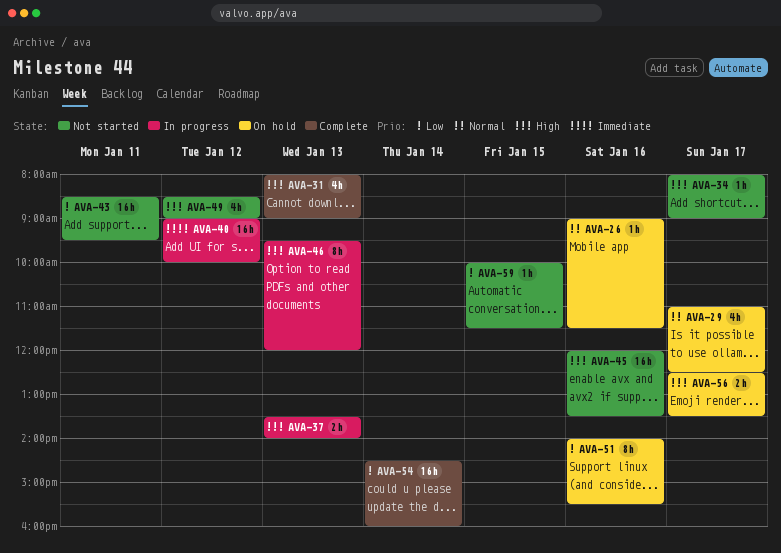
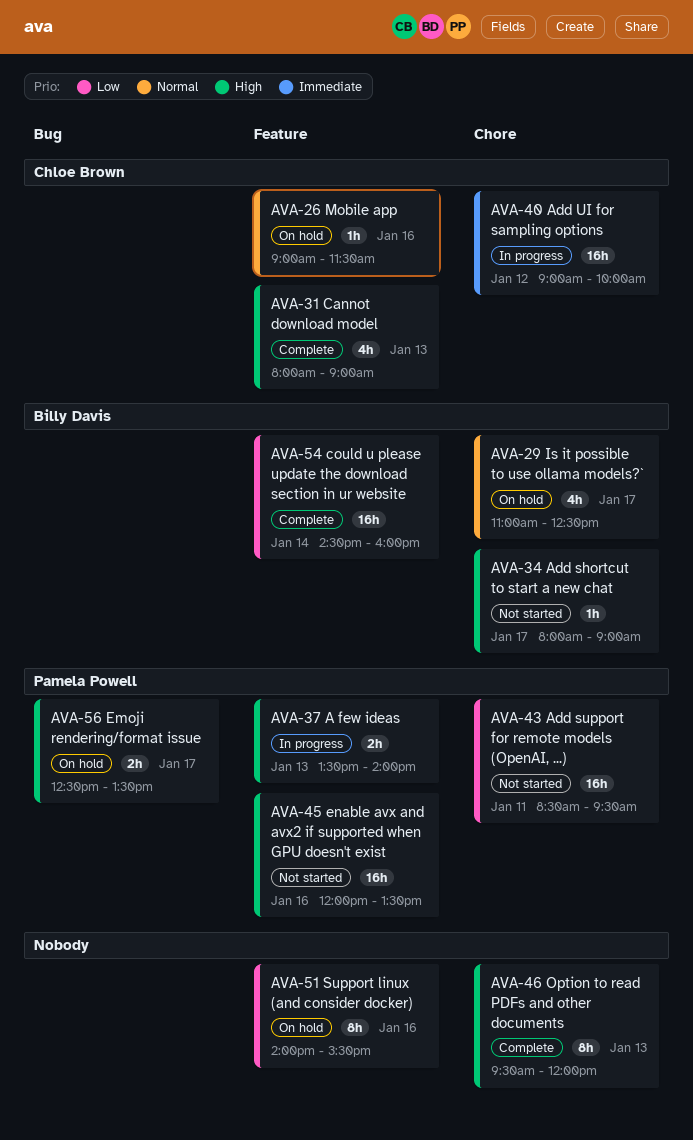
AVA-46, status: In progress -> Complete
AVA-49: present -> none
AVA-59: present -> none

